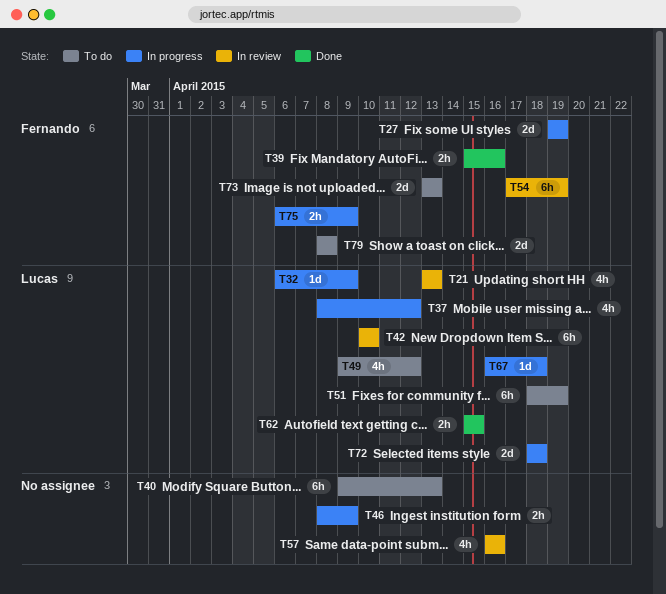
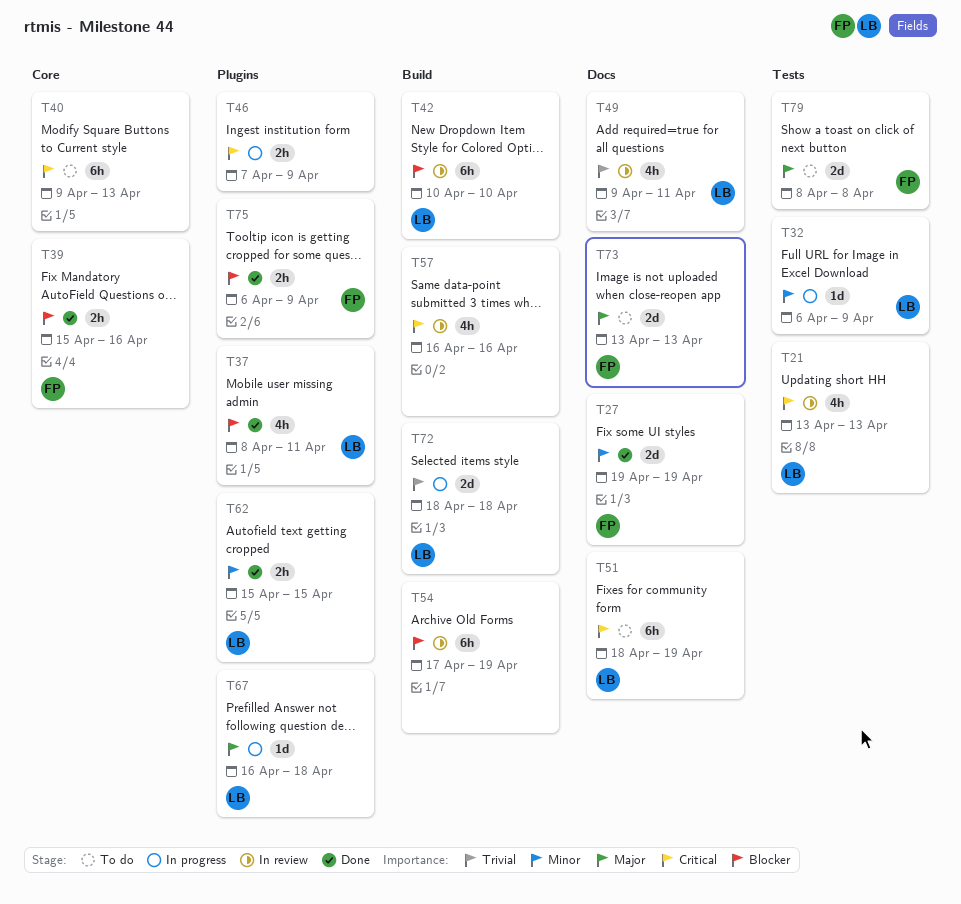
T27, status: In progress -> Done
T37, status: In progress -> Done
T37, due: Apr 12 -> Apr 11
T46, start: Apr 8 -> Apr 7
T49, status: To do -> In review
T49, due: Apr 12 -> Apr 11
T54, owner: Fernando -> none
T75, status: In progress -> Done

